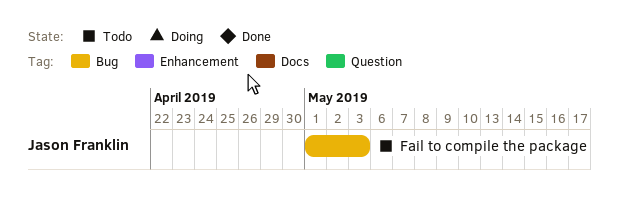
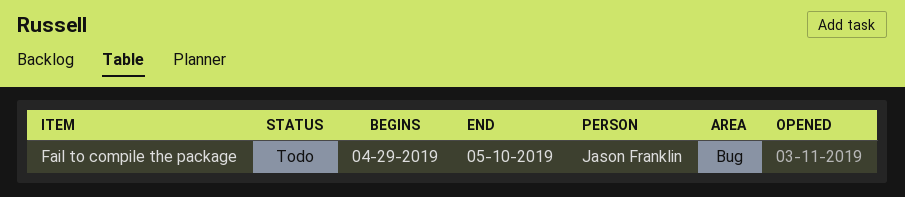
Fail to compile the package, start: May 1 -> Apr 29
Fail to compile the package, due: May 3 -> May 10

